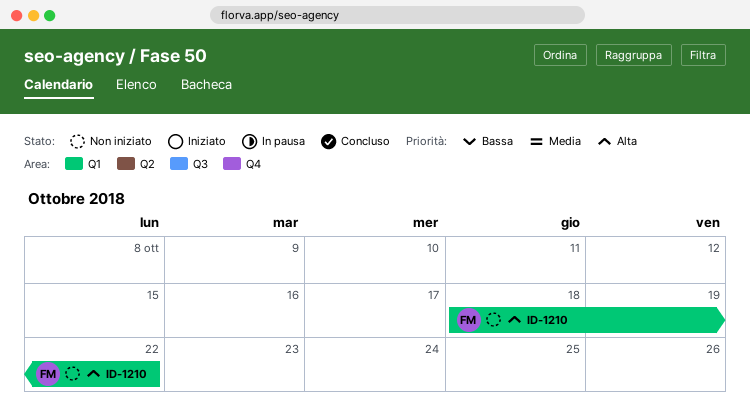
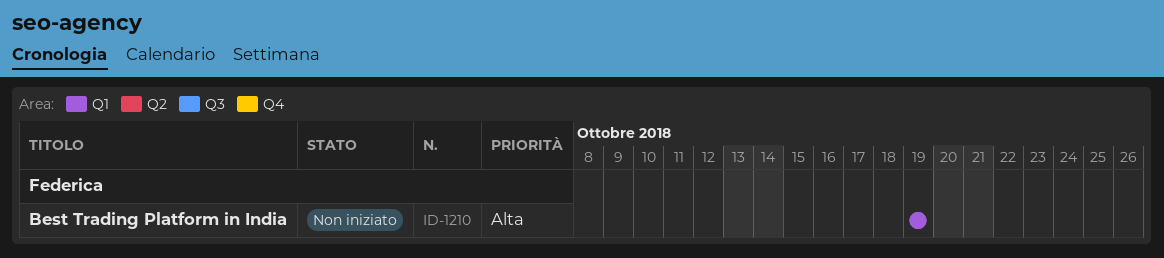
ID-1210, start: Oct 18 -> Oct 19
ID-1210, due: Oct 22 -> Oct 19

